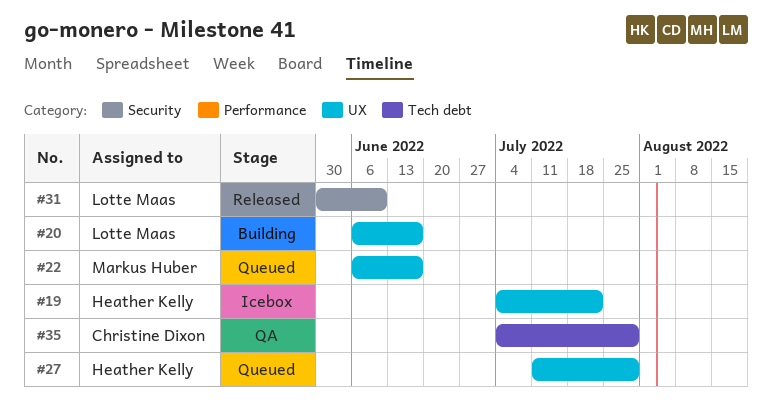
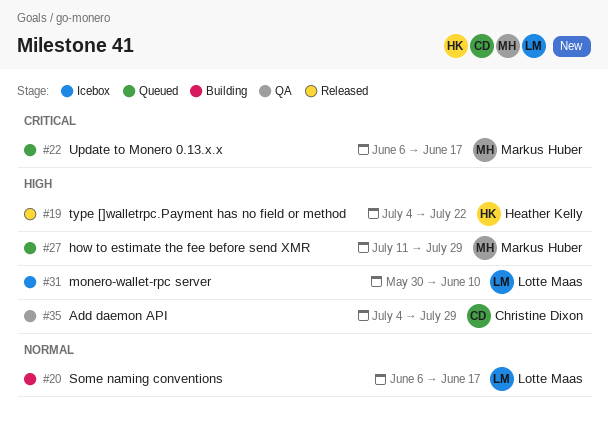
#19, status: Icebox -> Released
#27, owner: Heather Kelly -> Markus Huber
#31, status: Released -> Icebox

